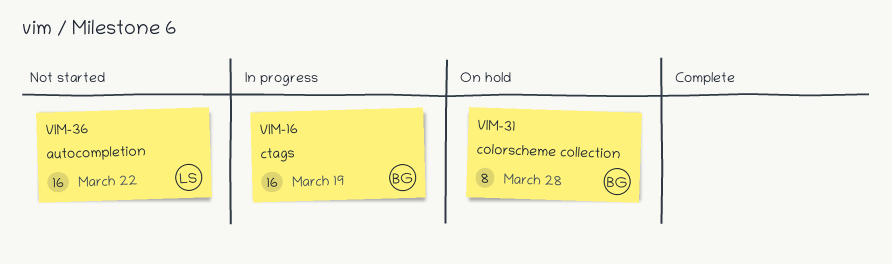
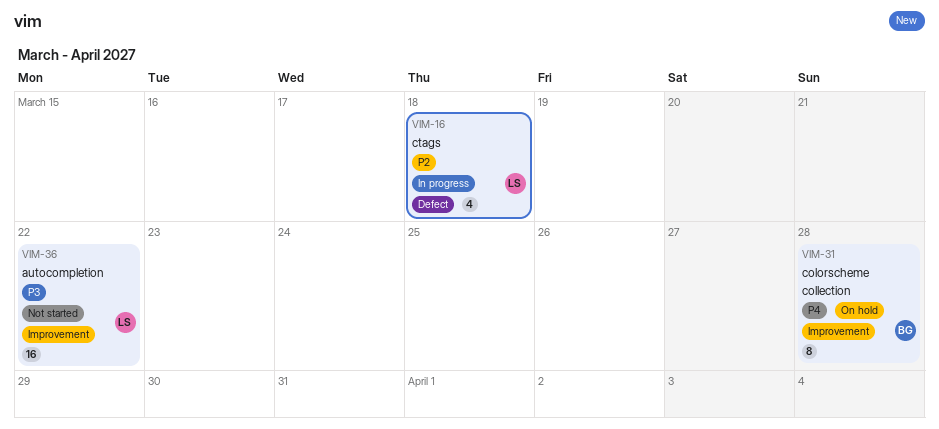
VIM-16, owner: BG -> LS
VIM-16, estimate: 16 -> 4
VIM-16, due: Mar 19 -> Mar 18

